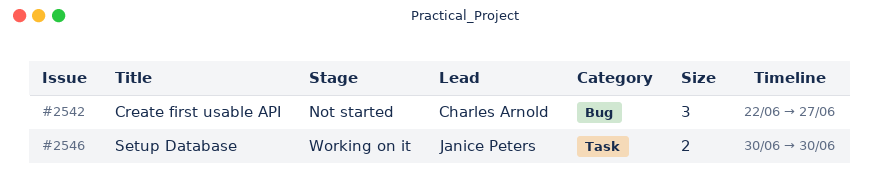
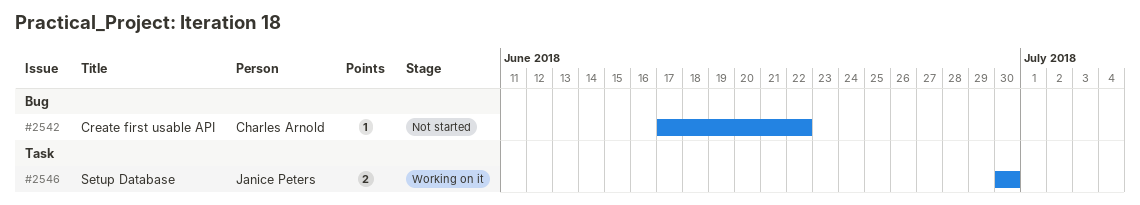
#2542, estimate: 3 -> 1
#2542, start: Jun 22 -> Jun 17
#2542, due: Jun 27 -> Jun 22

